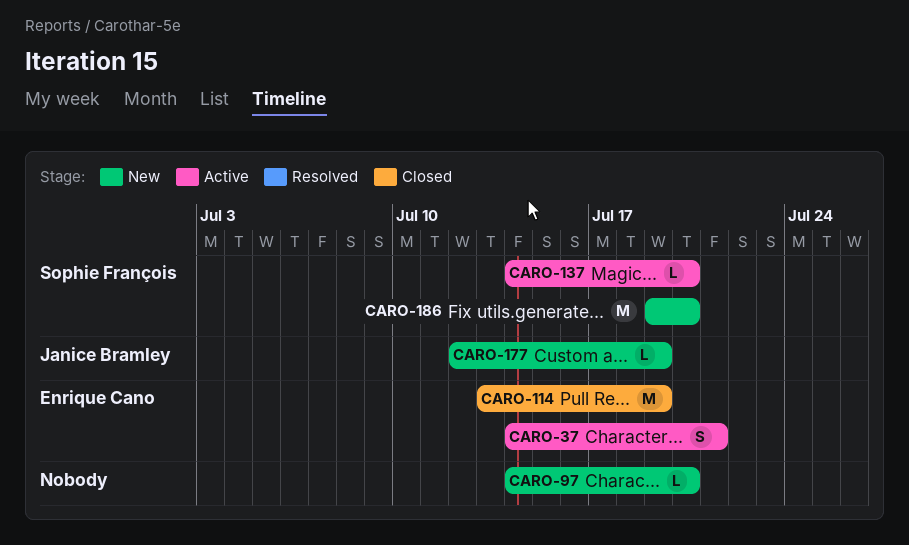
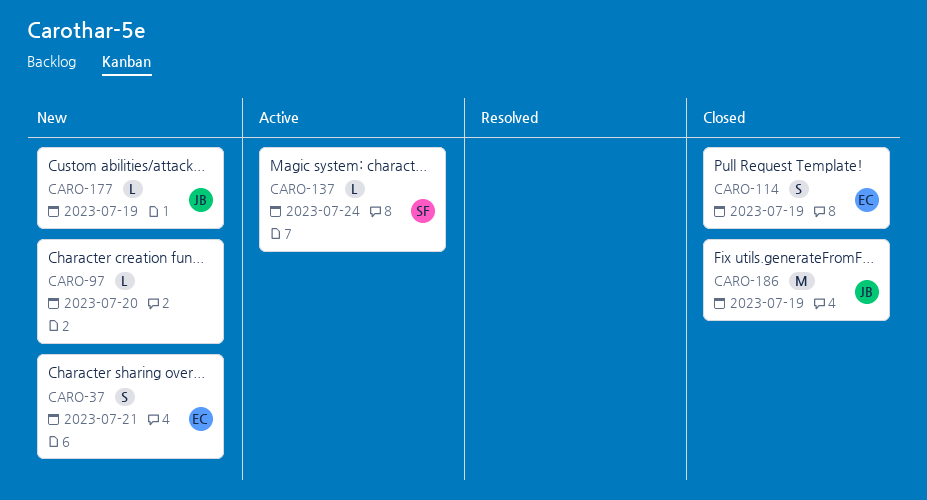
CARO-37, status: Active -> New
CARO-114, estimate: M -> S
CARO-137, due: Jul 20 -> Jul 24
CARO-186, status: New -> Closed
CARO-186, owner: Sophie François -> Janice Bramley
CARO-186, due: Jul 20 -> Jul 19

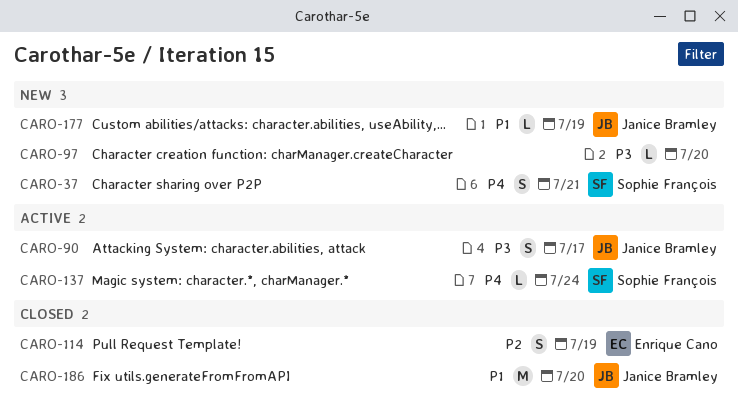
CARO-37, owner: Enrique Cano -> Sophie François
CARO-90: none -> present
CARO-186, due: Jul 19 -> Jul 20

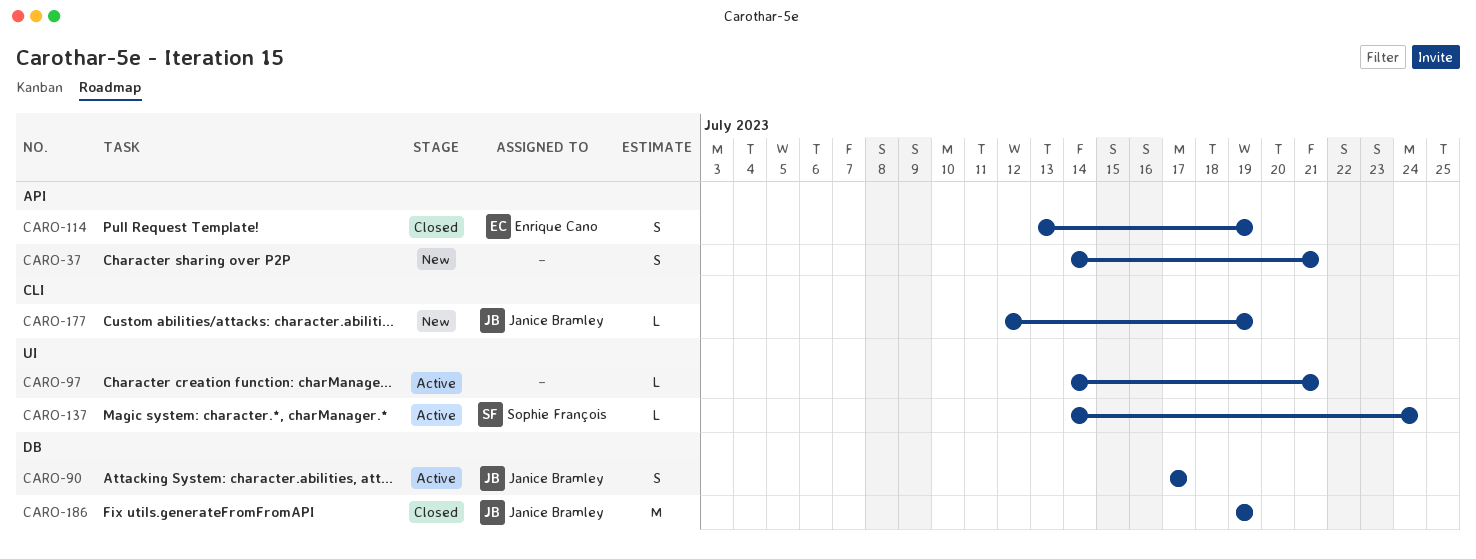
CARO-37, owner: Sophie François -> none
CARO-97, status: New -> Active
CARO-97, due: Jul 20 -> Jul 21
CARO-186, due: Jul 20 -> Jul 19

